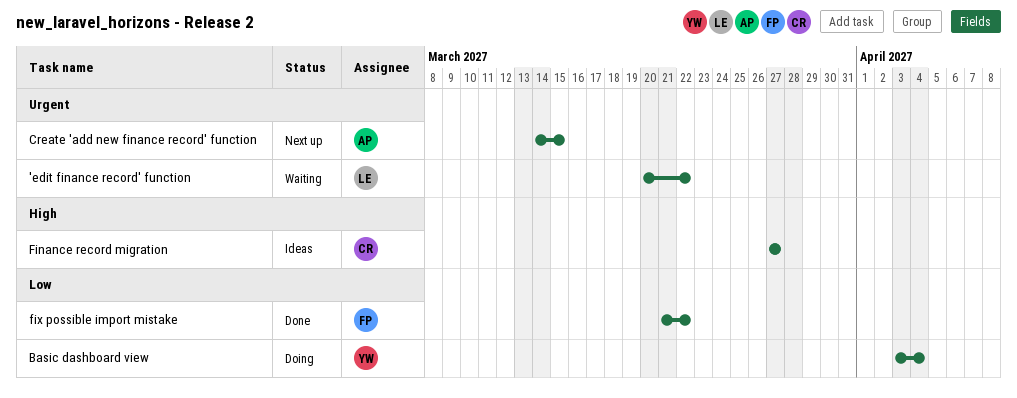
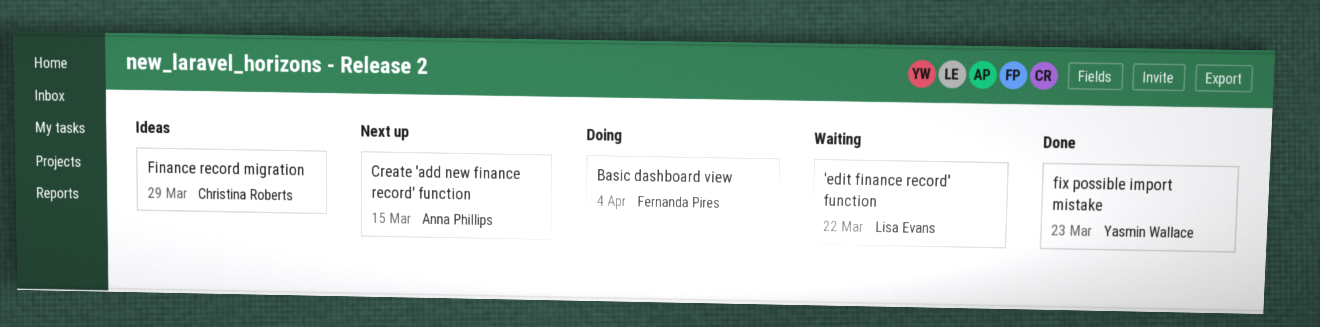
Basic dashboard view, owner: Yasmin Wallace -> Fernanda Pires
Finance record migration, due: Mar 27 -> Mar 29
fix possible import mistake, owner: Fernanda Pires -> Yasmin Wallace
fix possible import mistake, due: Mar 22 -> Mar 23

